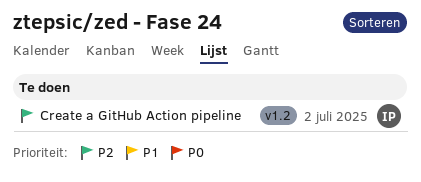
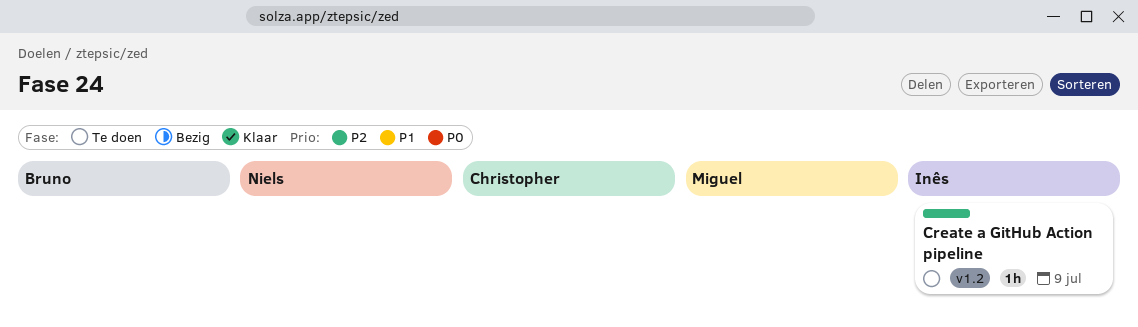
Create a GitHub Action pipeline, due: Jul 2 -> Jul 9

